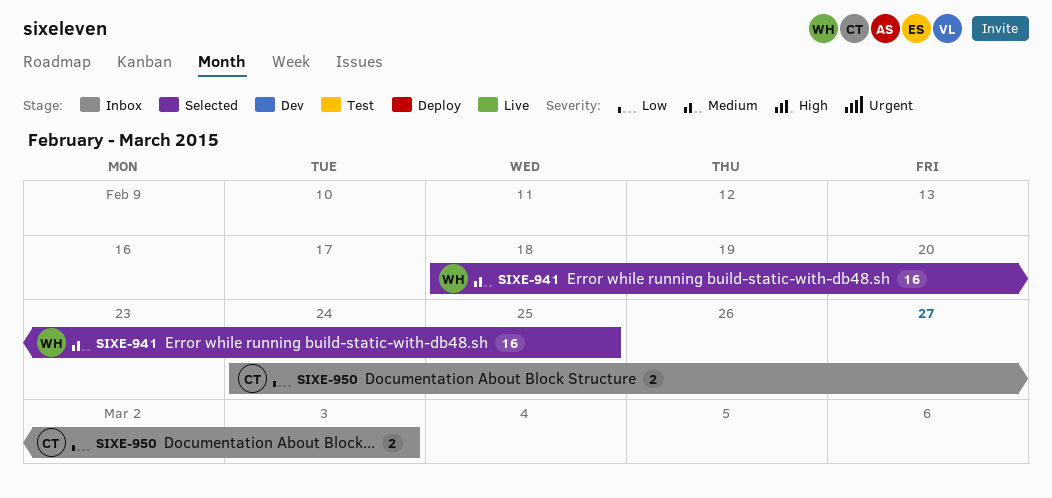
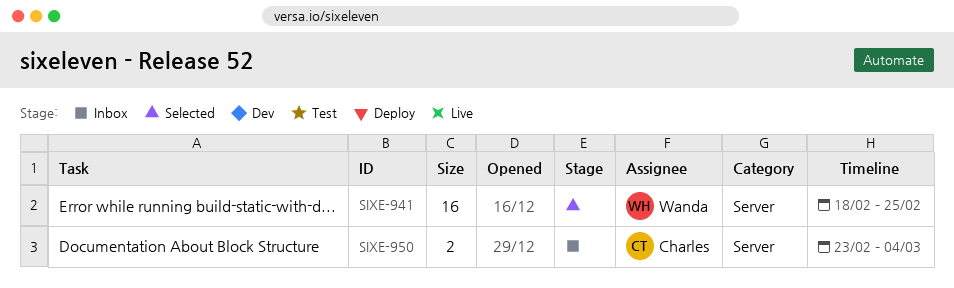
SIXE-950, start: Feb 24 -> Feb 23
SIXE-950, due: Mar 3 -> Mar 4

